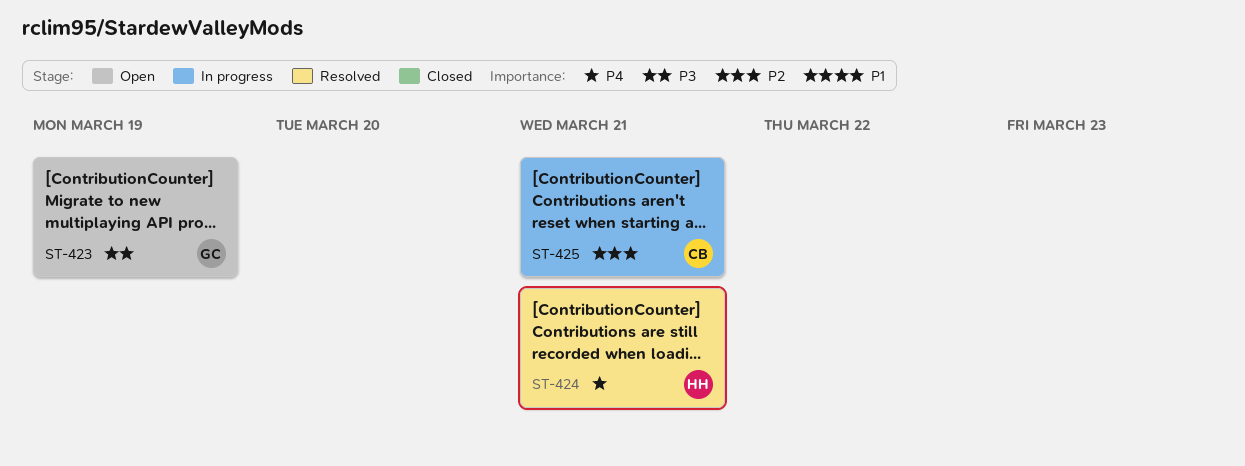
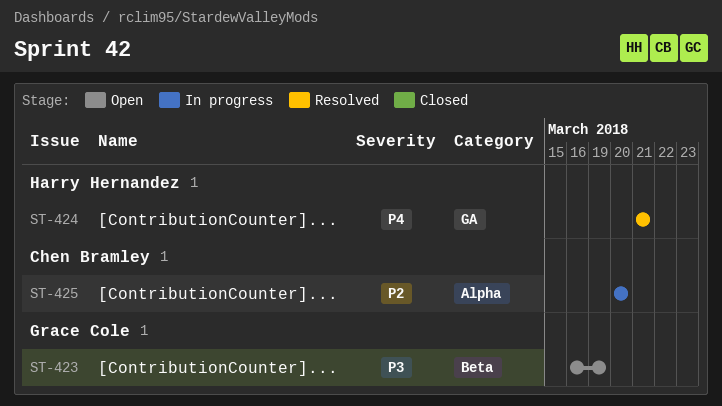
ST-425, due: Mar 21 -> Mar 20

